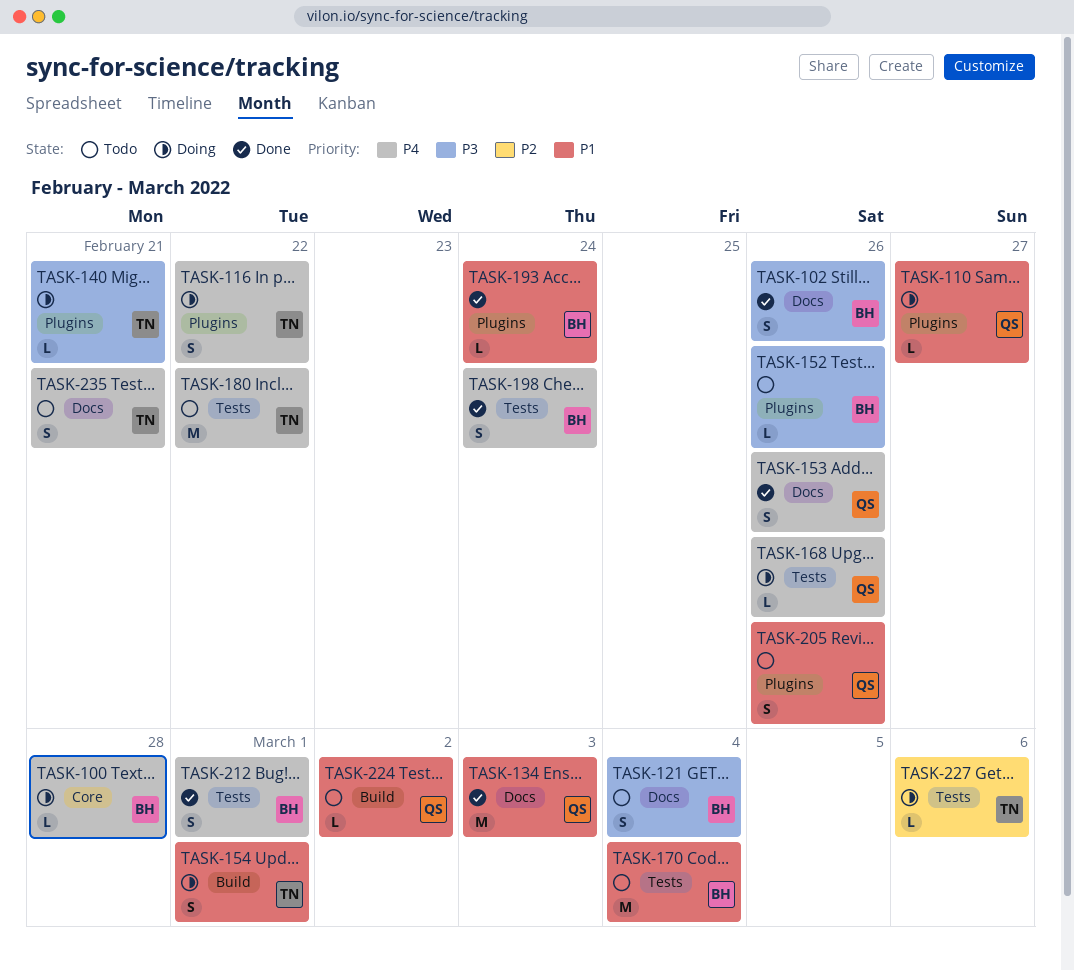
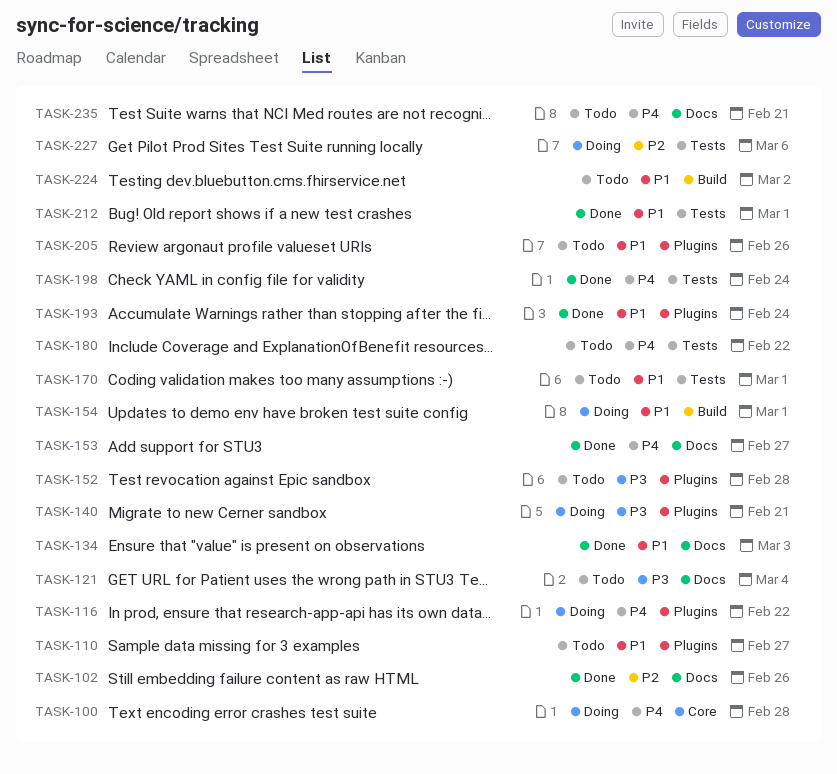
TASK-102, priority: P3 -> P2
TASK-110, status: Doing -> Todo
TASK-152, due: Feb 26 -> Feb 28
TASK-153, due: Feb 26 -> Feb 27
TASK-168: present -> none
TASK-170, due: Mar 4 -> Mar 1
TASK-212, priority: P4 -> P1

